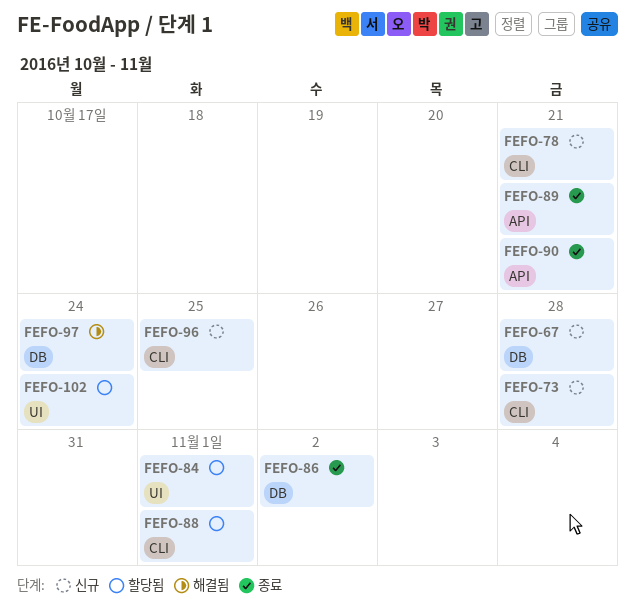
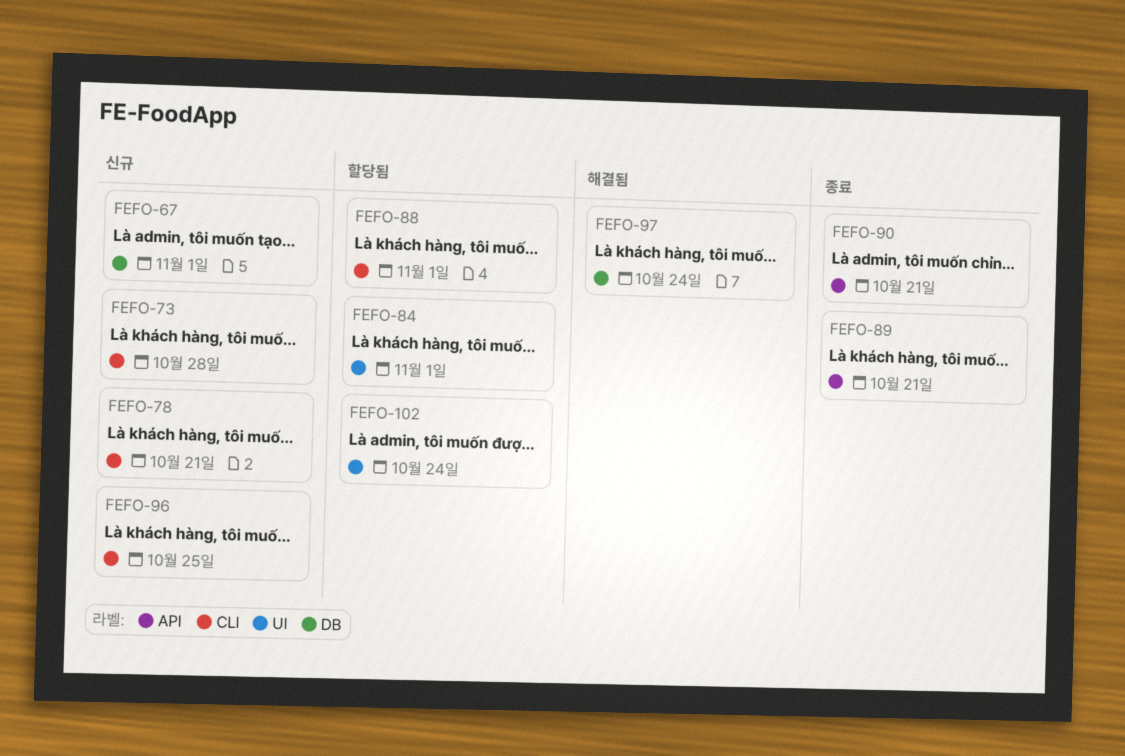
FEFO-67, due: Oct 28 -> Nov 1
FEFO-86: present -> none

